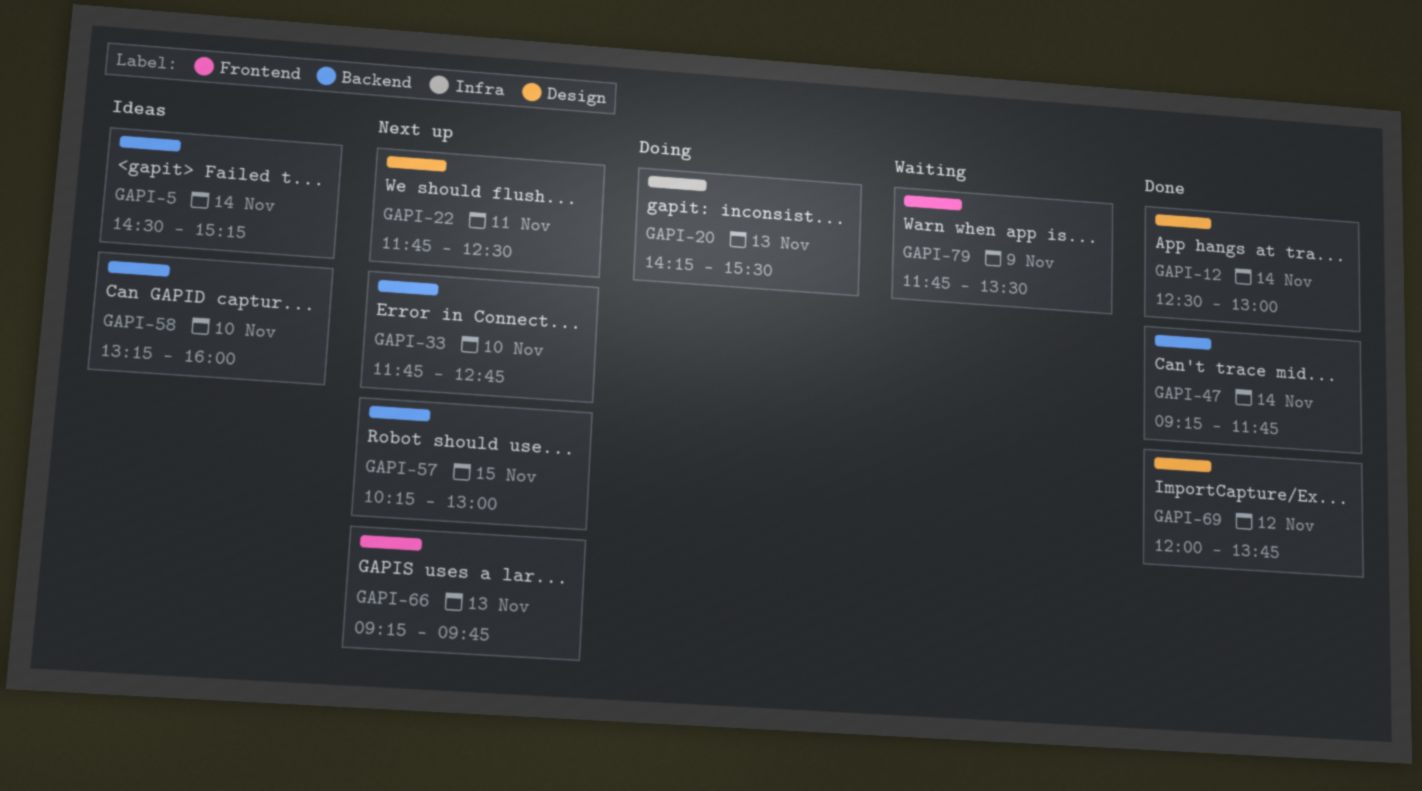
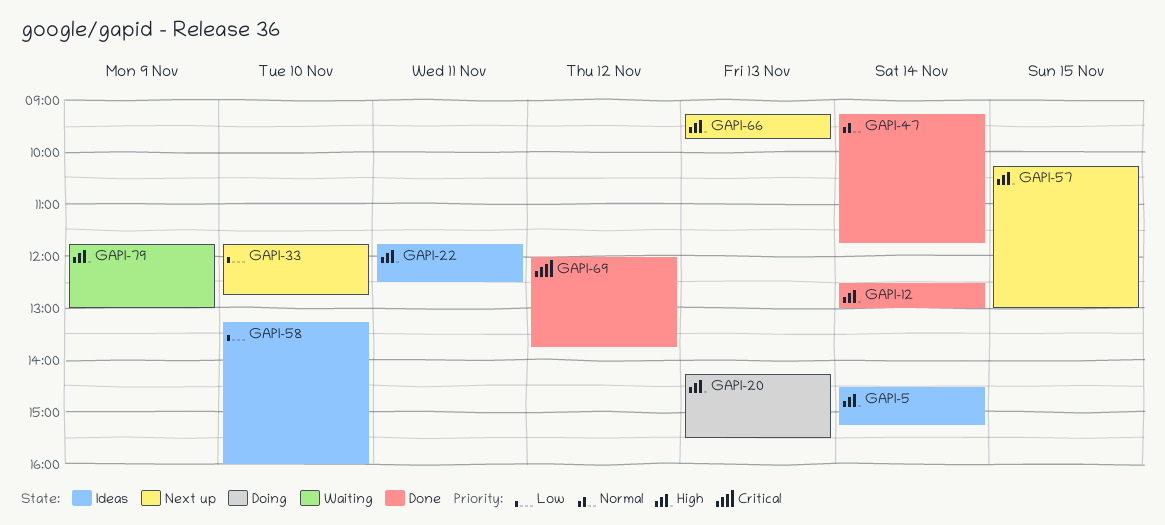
GAPI-22, status: Next up -> Ideas
GAPI-79, ends: 13:30 -> 13:00

